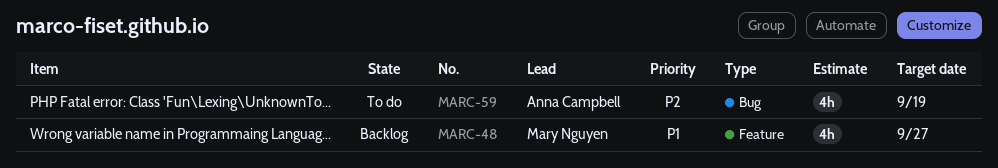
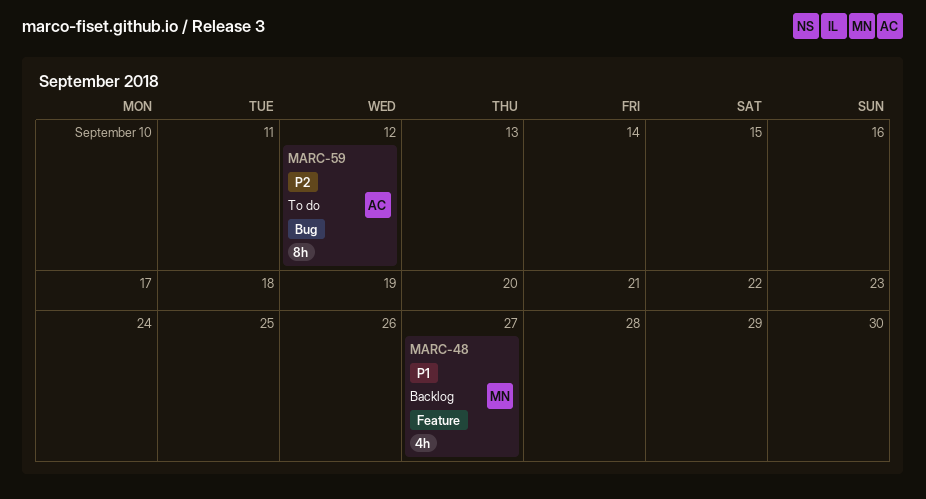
MARC-59, estimate: 4h -> 8h
MARC-59, due: Sep 19 -> Sep 12

